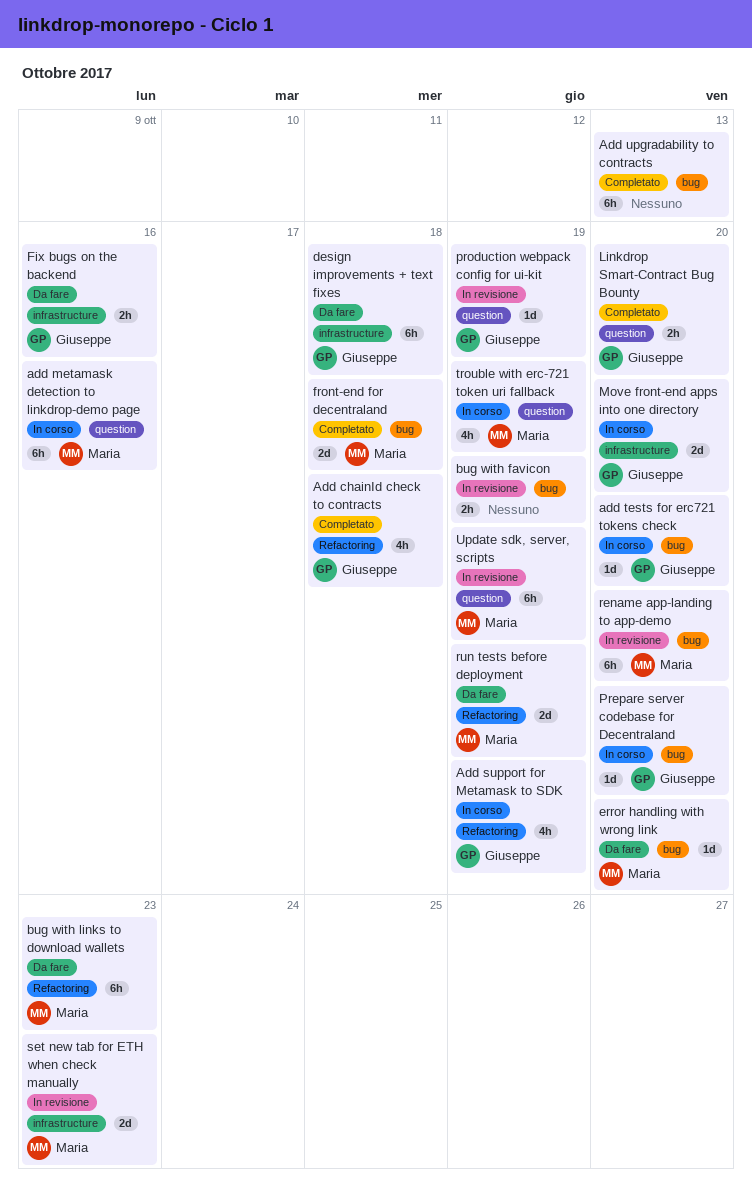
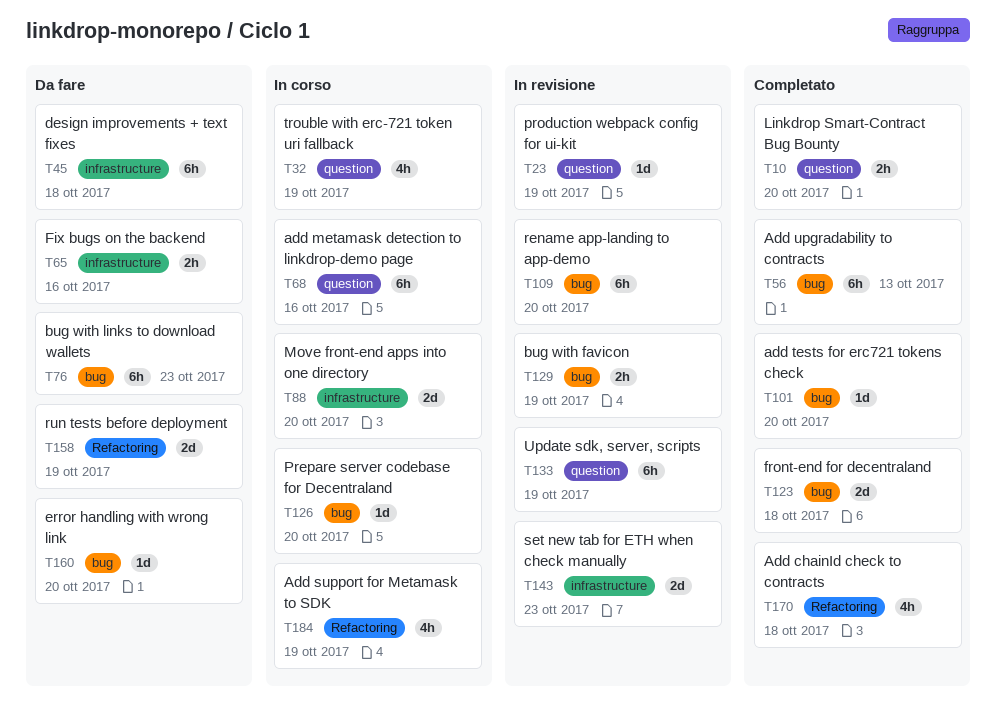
add tests for erc721 tokens check, status: In corso -> Completato
bug with links to download wallets, label: Refactoring -> bug

